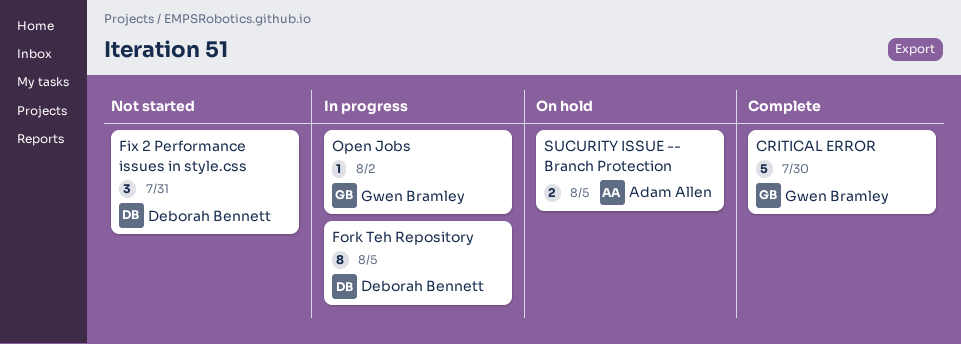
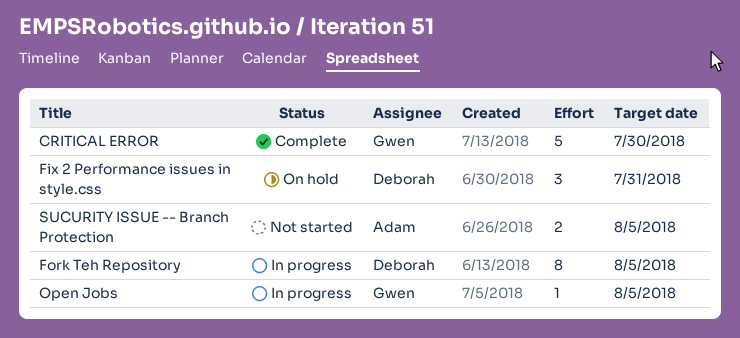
Fix 2 Performance issues in style.css, status: Not started -> On hold
Open Jobs, due: Aug 2 -> Aug 5
SUCURITY ISSUE -- Branch Protection, status: On hold -> Not started

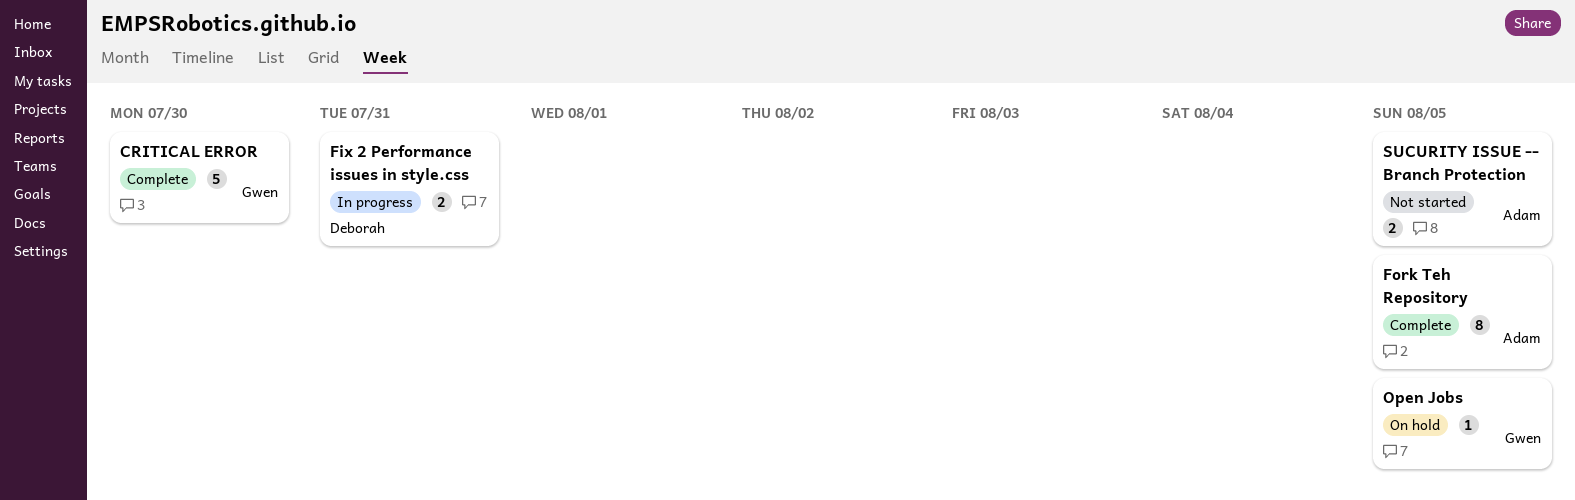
Fix 2 Performance issues in style.css, status: On hold -> In progress
Fix 2 Performance issues in style.css, estimate: 3 -> 2
Fork Teh Repository, status: In progress -> Complete
Fork Teh Repository, owner: Deborah -> Adam
Open Jobs, status: In progress -> On hold

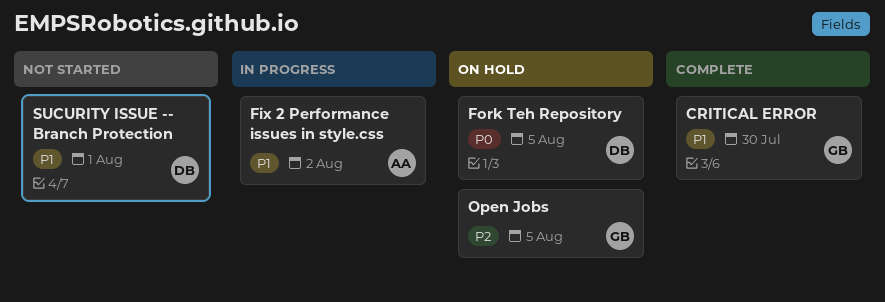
Fix 2 Performance issues in style.css, owner: Deborah -> Adam
Fix 2 Performance issues in style.css, due: Jul 31 -> Aug 2
Fork Teh Repository, status: Complete -> On hold
Fork Teh Repository, owner: Adam -> Deborah
SUCURITY ISSUE -- Branch Protection, owner: Adam -> Deborah
SUCURITY ISSUE -- Branch Protection, due: Aug 5 -> Aug 1

